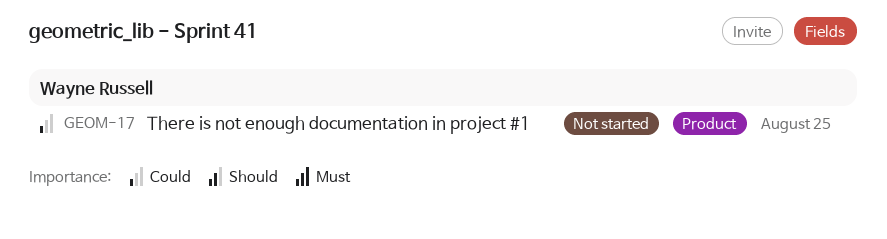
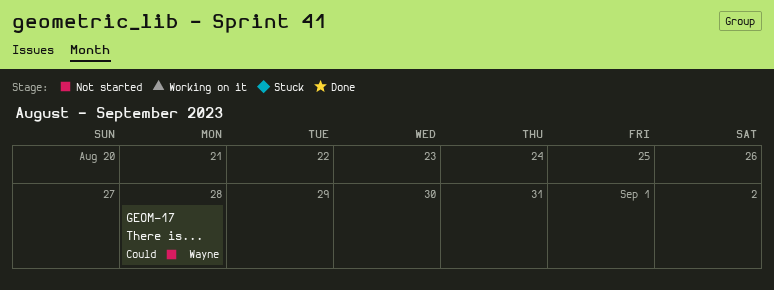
GEOM-17, due: Aug 25 -> Aug 28

